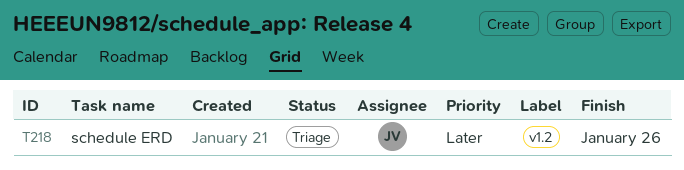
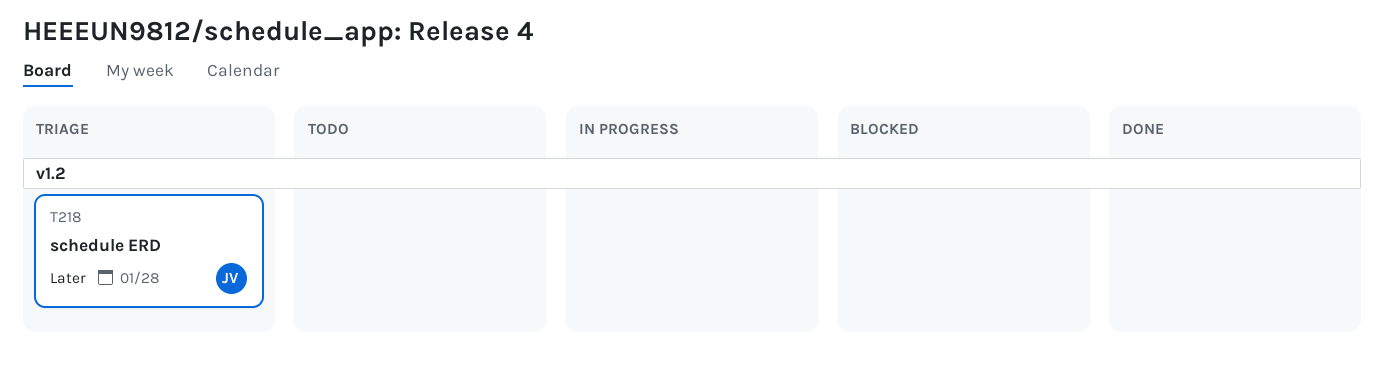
T218, due: Jan 26 -> Jan 28

